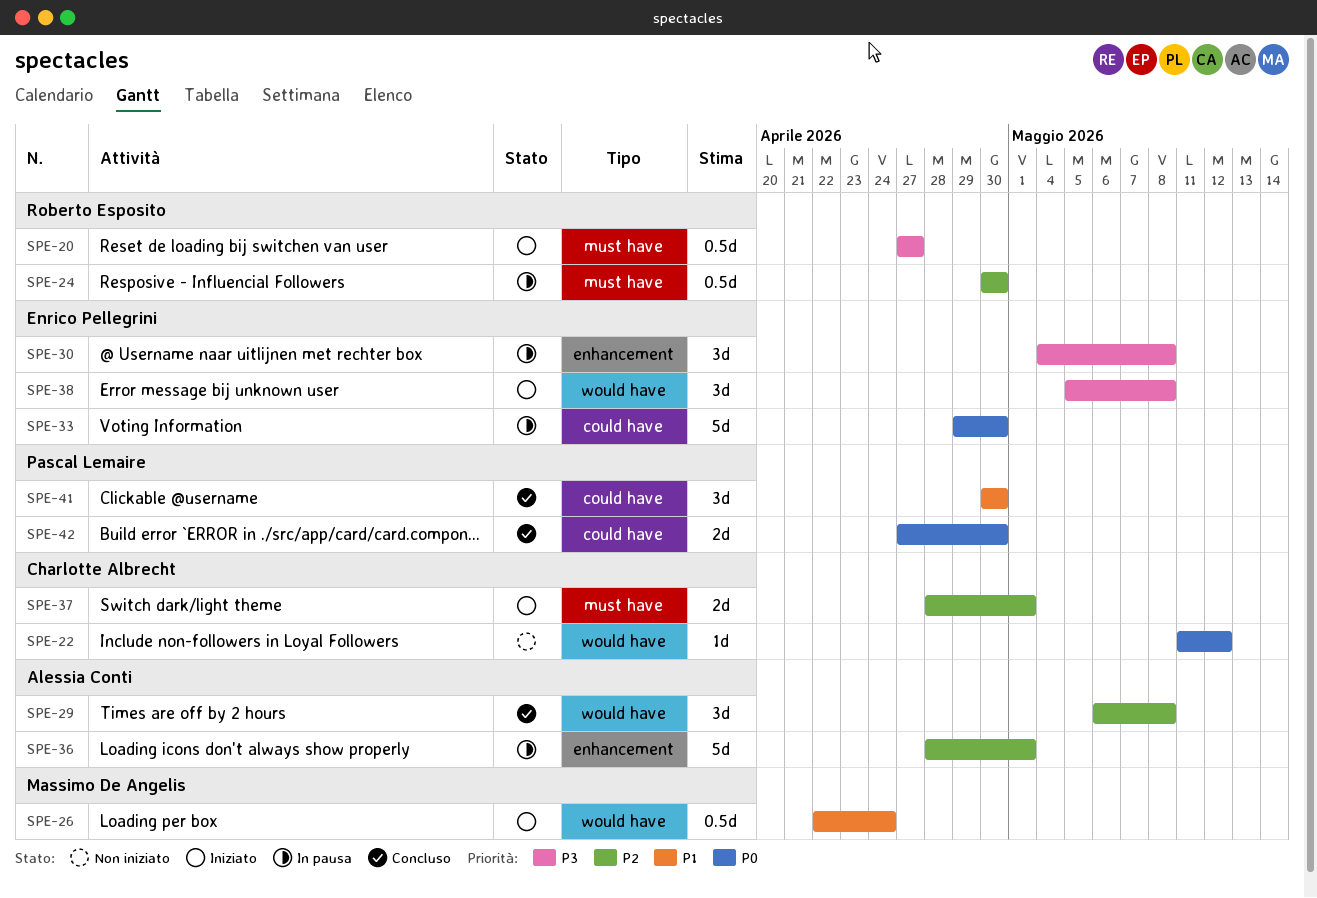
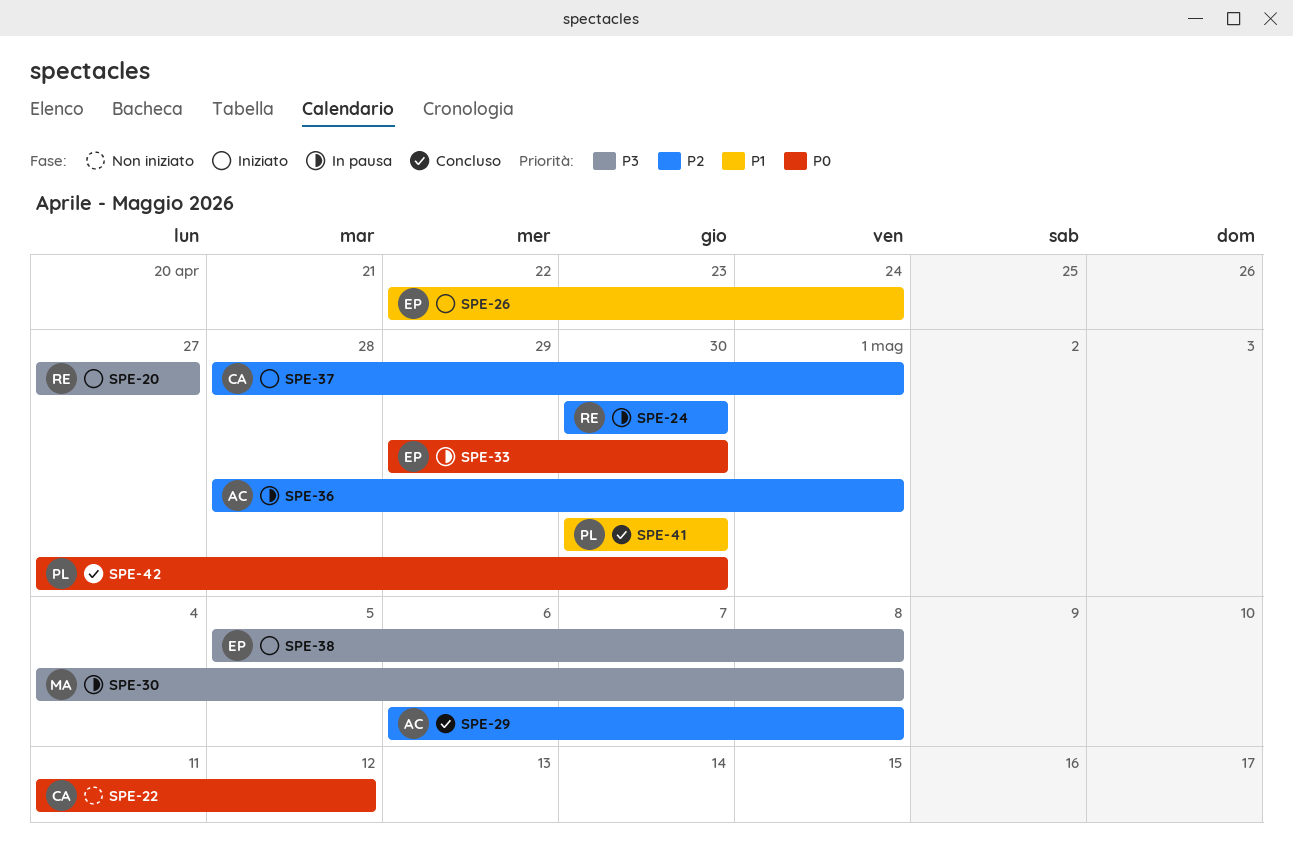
SPE-26, owner: Massimo De Angelis -> Enrico Pellegrini
SPE-30, owner: Enrico Pellegrini -> Massimo De Angelis

